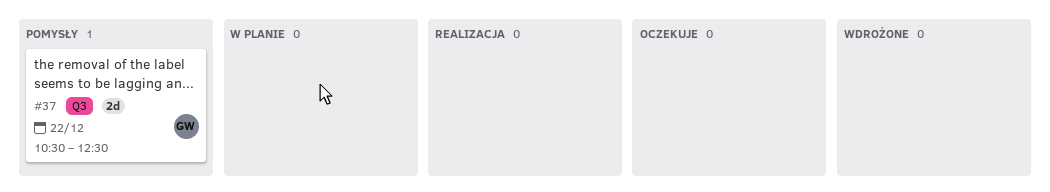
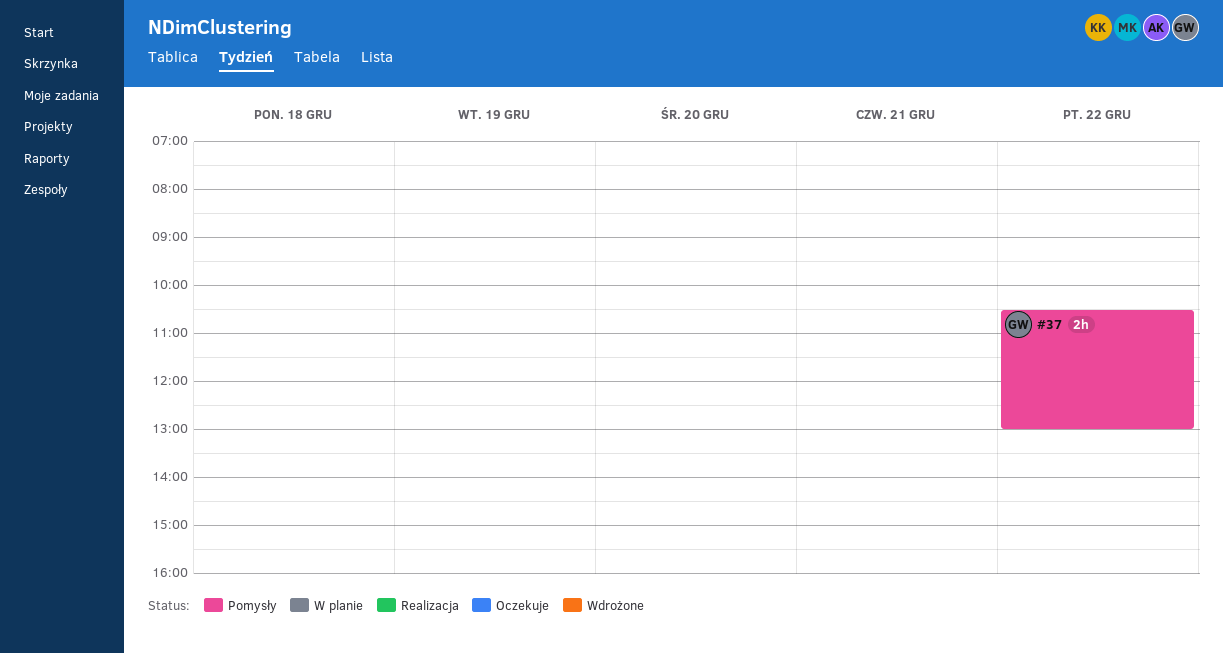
#37, estimate: 2d -> 2h
#37, ends: 12:30 -> 13:00

